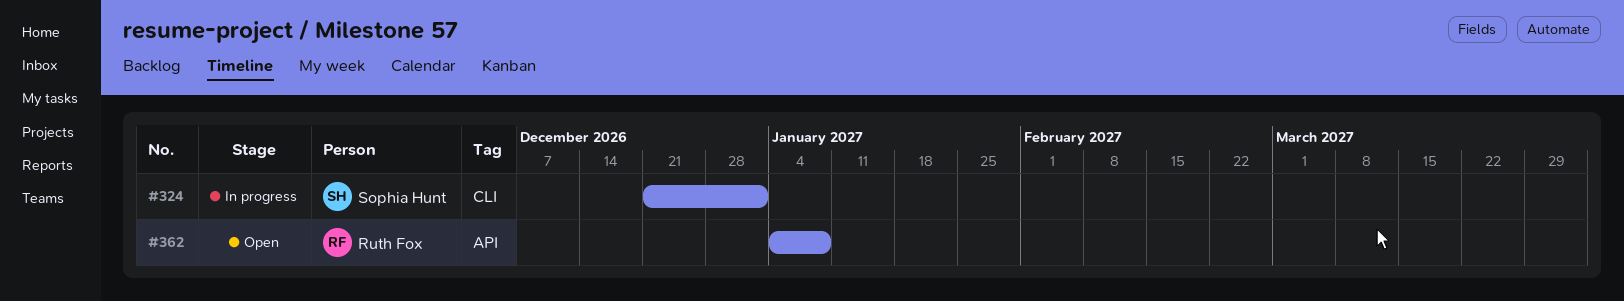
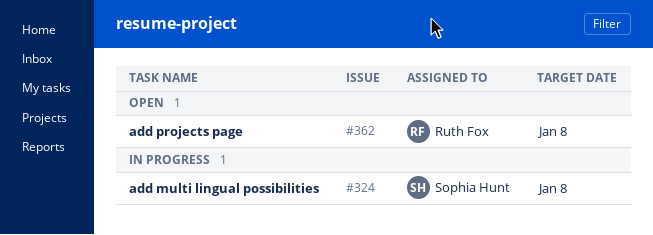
#324, due: Jan 1 -> Jan 8

